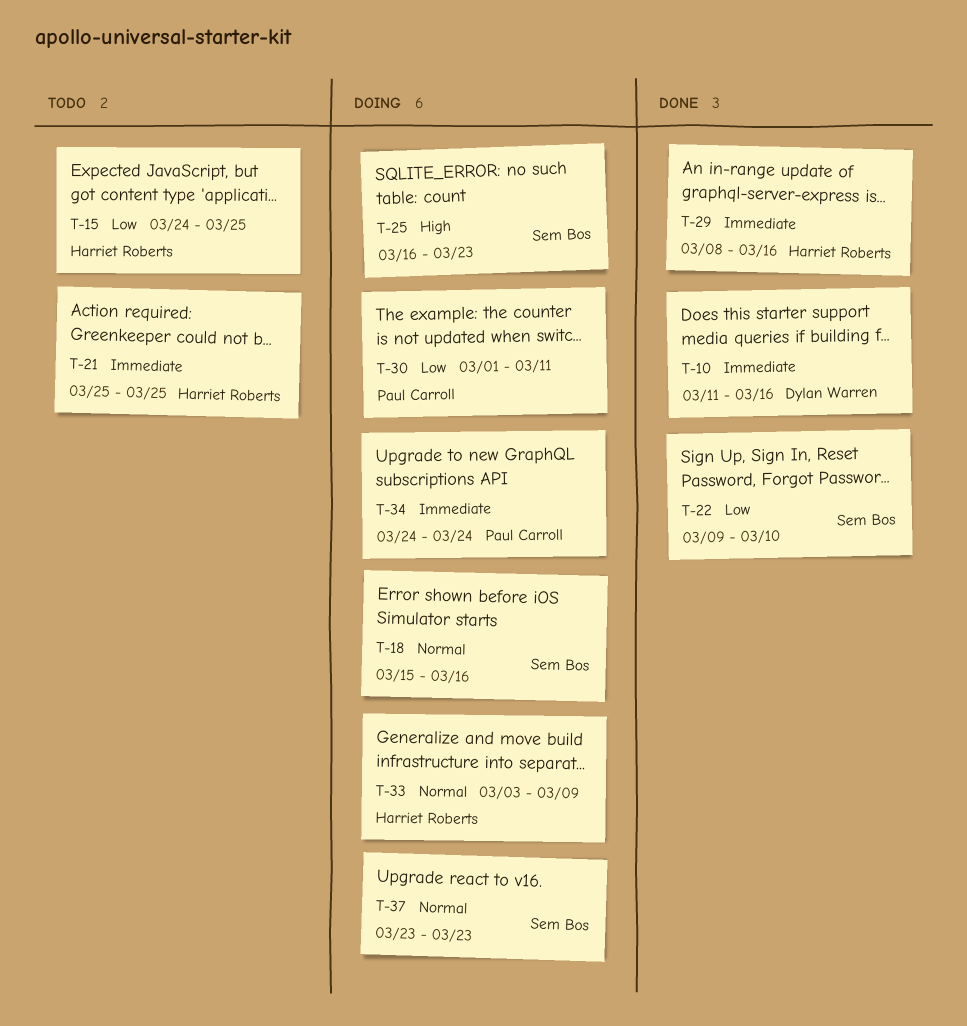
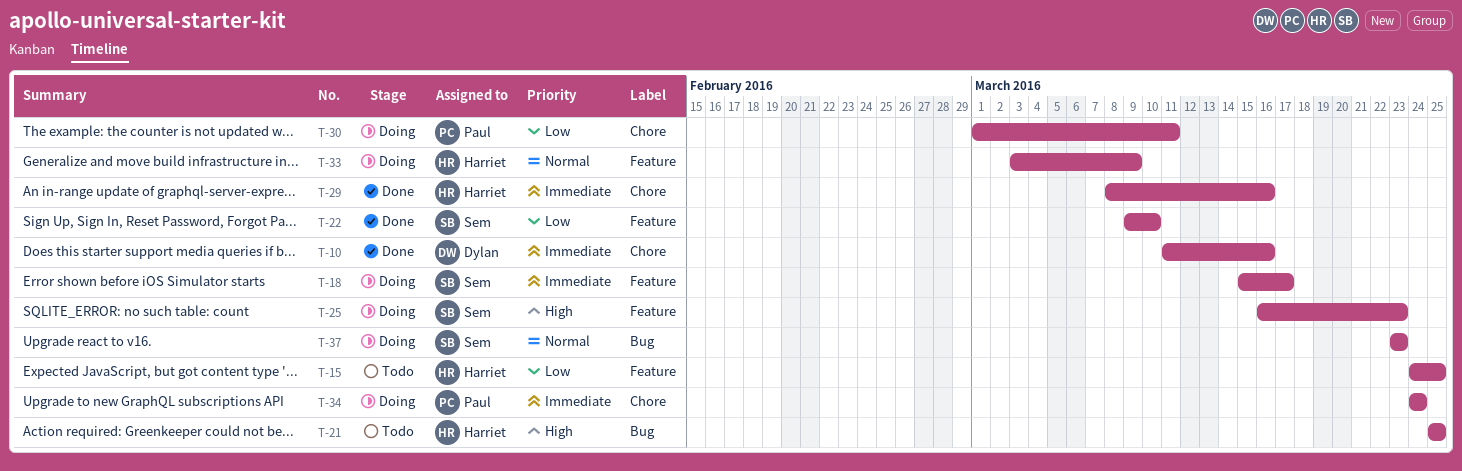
T-18, priority: Normal -> Immediate
T-18, due: Mar 16 -> Mar 17
T-21, priority: Immediate -> High

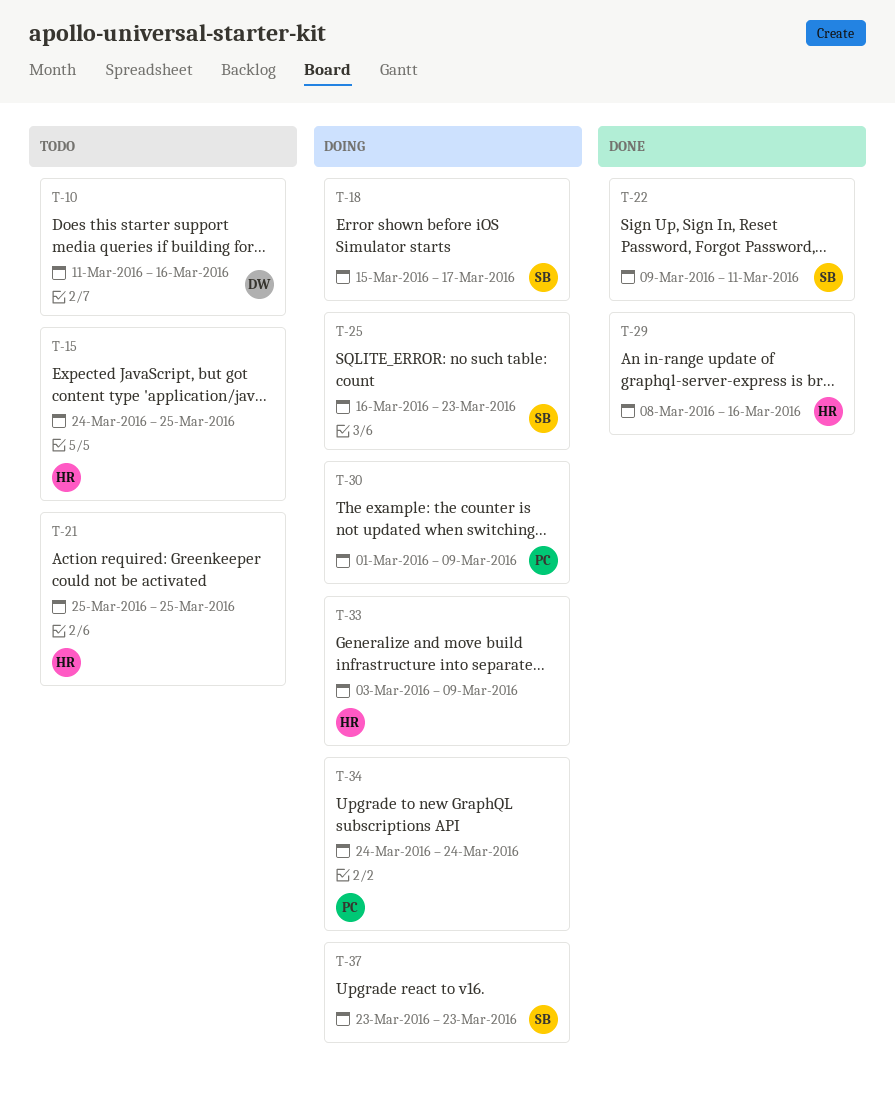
T-10, status: Done -> Todo
T-22, due: Mar 10 -> Mar 11
T-30, due: Mar 11 -> Mar 9

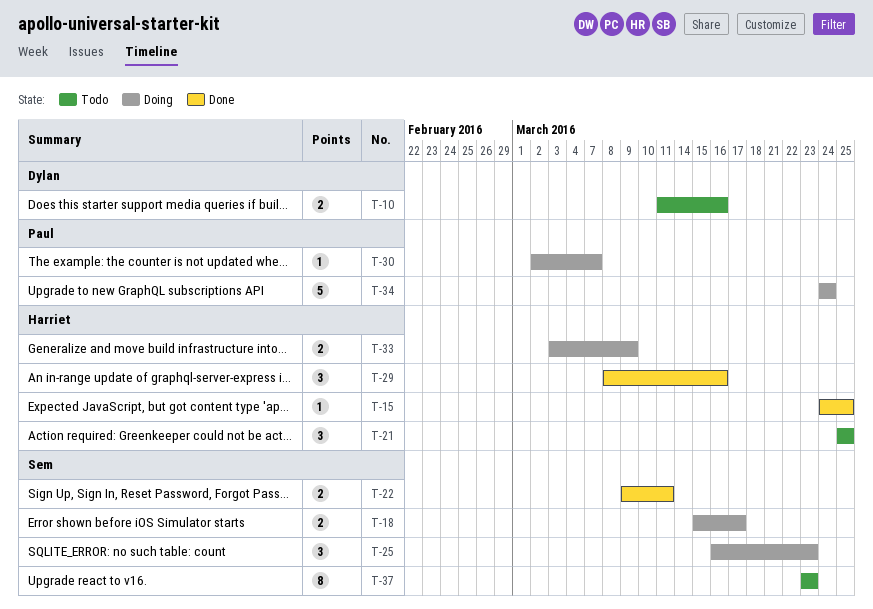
T-15, status: Todo -> Done
T-30, start: Mar 1 -> Mar 2
T-30, due: Mar 9 -> Mar 7
T-37, status: Doing -> Todo

